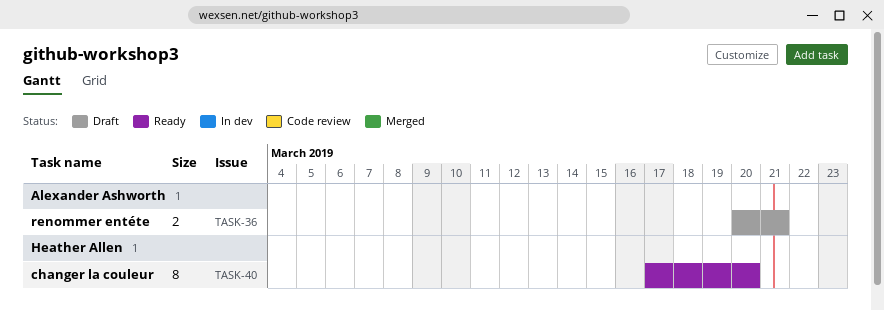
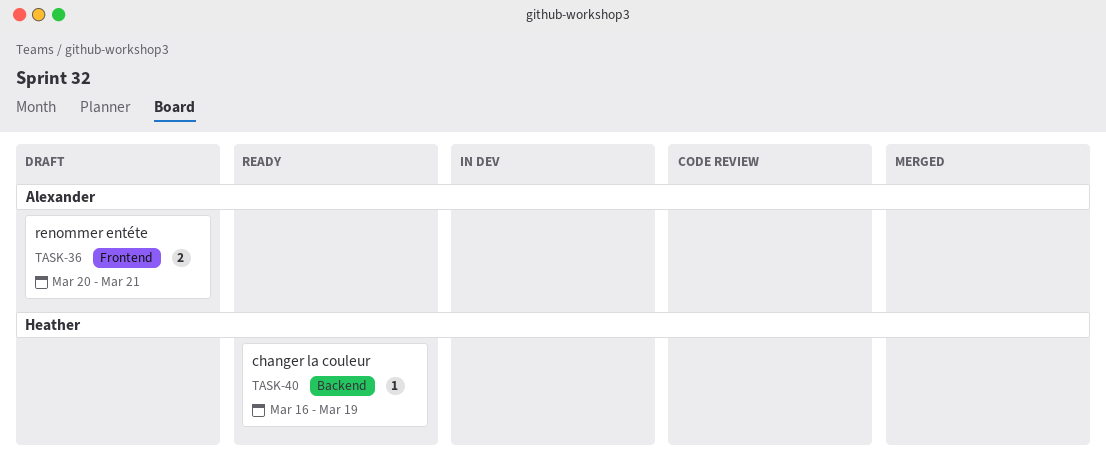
TASK-40, estimate: 8 -> 1
TASK-40, start: Mar 17 -> Mar 16
TASK-40, due: Mar 20 -> Mar 19

